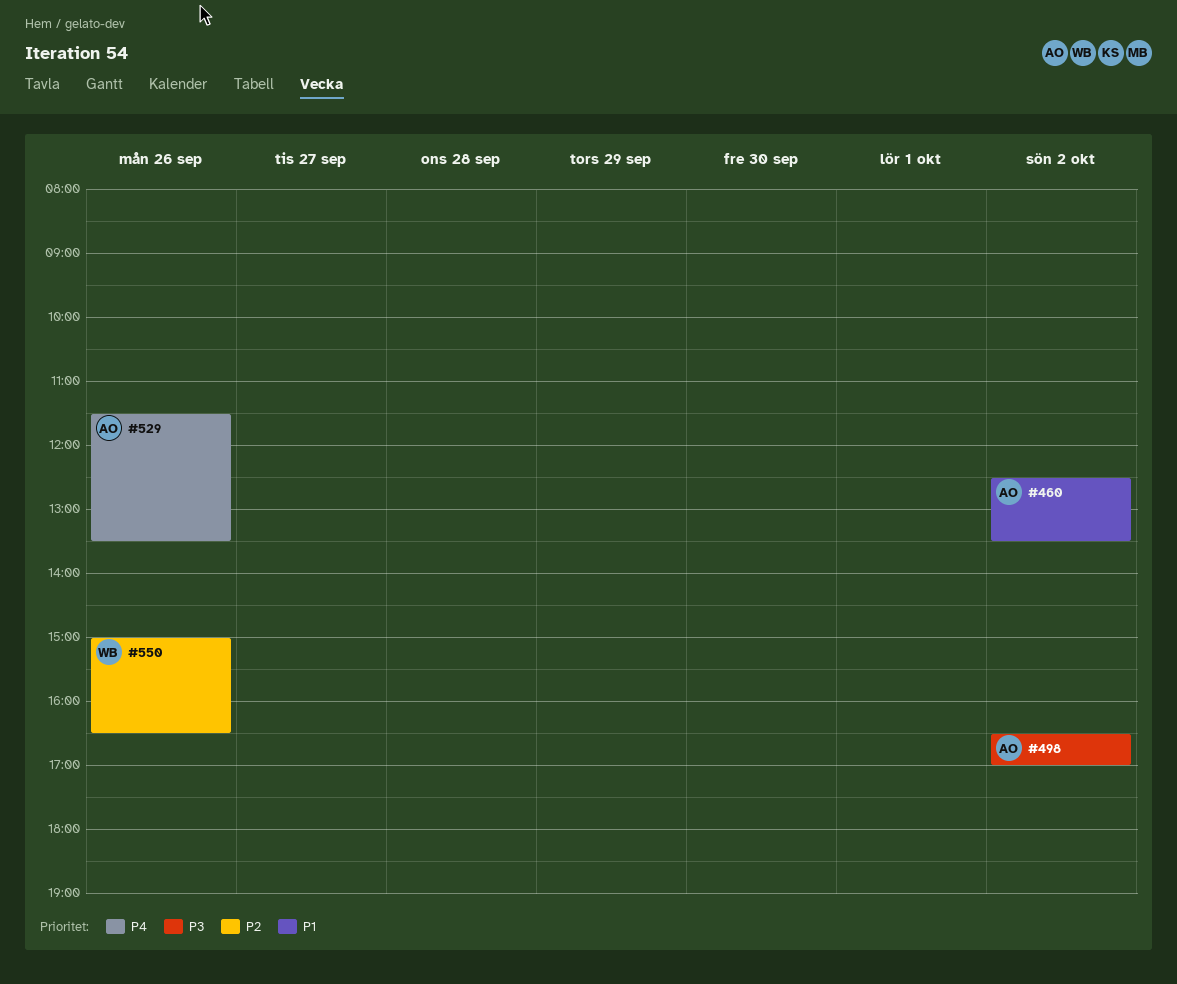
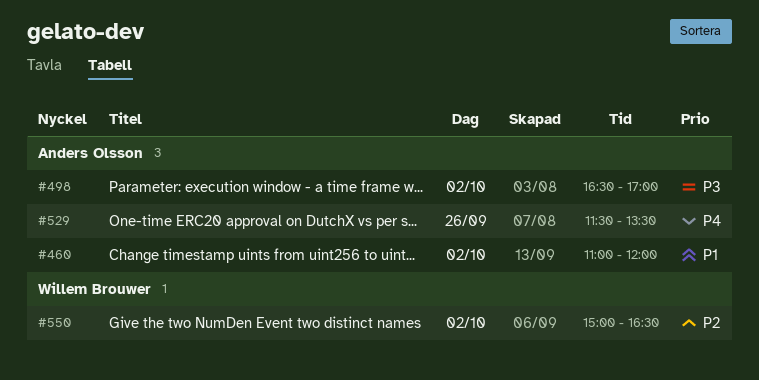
#460, begins: 12:30 -> 11:00
#460, ends: 13:30 -> 12:00
#550, day: Sep 26 -> Oct 2

